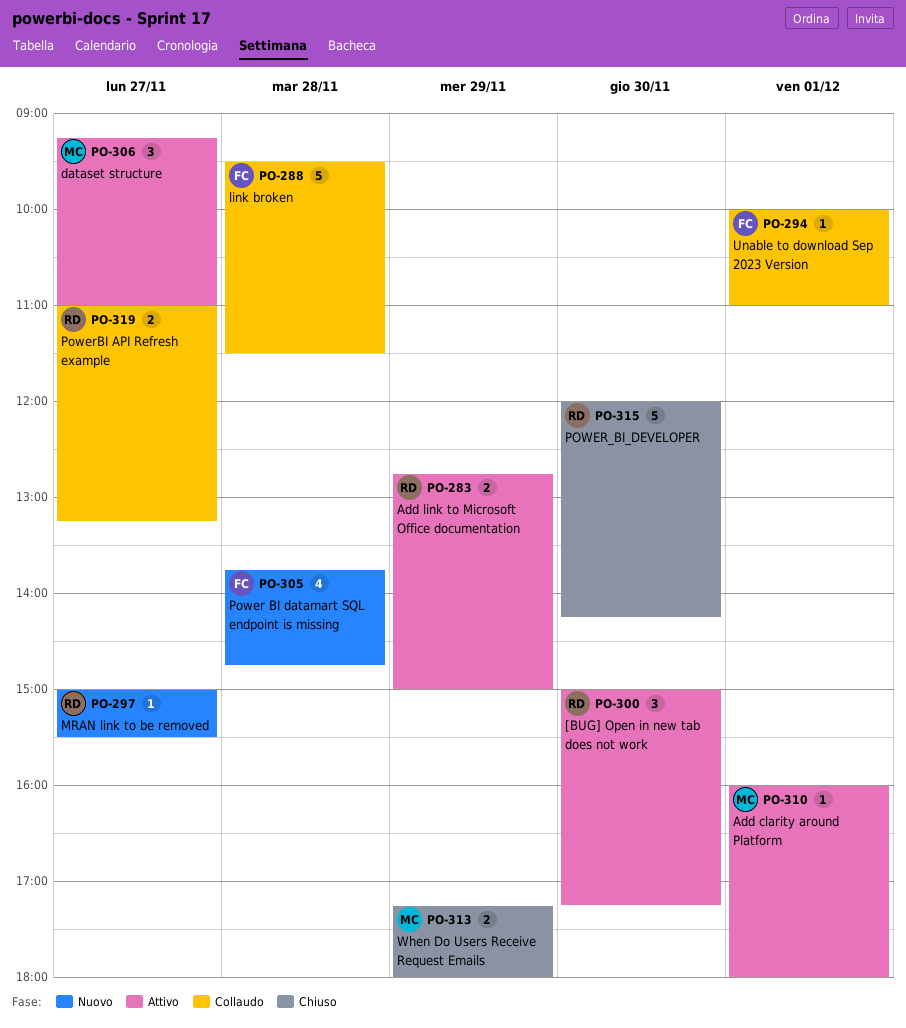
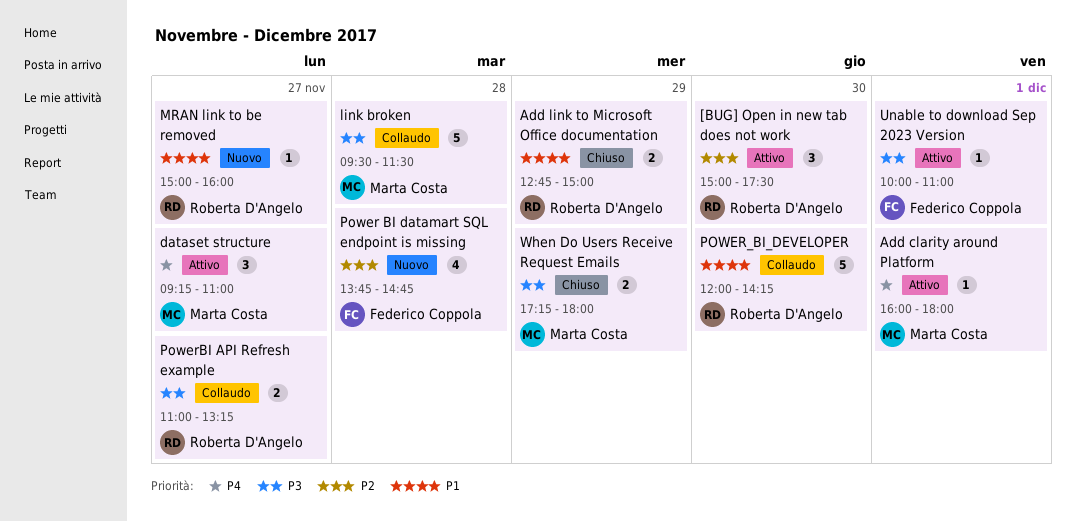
[BUG] Open in new tab does not work, ends: 17:15 -> 17:30
Add link to Microsoft Office documentation, status: Attivo -> Chiuso
link broken, owner: Federico Coppola -> Marta Costa
MRAN link to be removed, ends: 15:30 -> 16:00
POWER_BI_DEVELOPER, status: Chiuso -> Collaudo
Unable to download Sep 2023 Version, status: Collaudo -> Attivo

